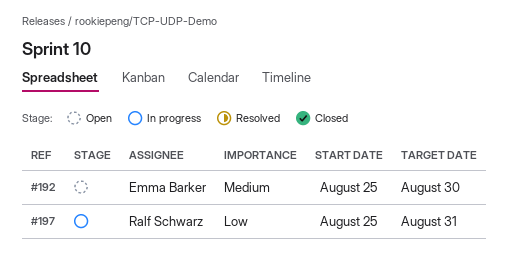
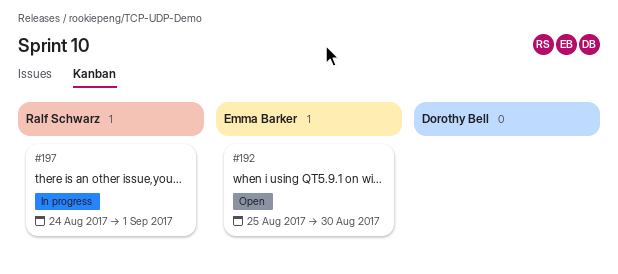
#197, start: Aug 25 -> Aug 24
#197, due: Aug 31 -> Sep 1

